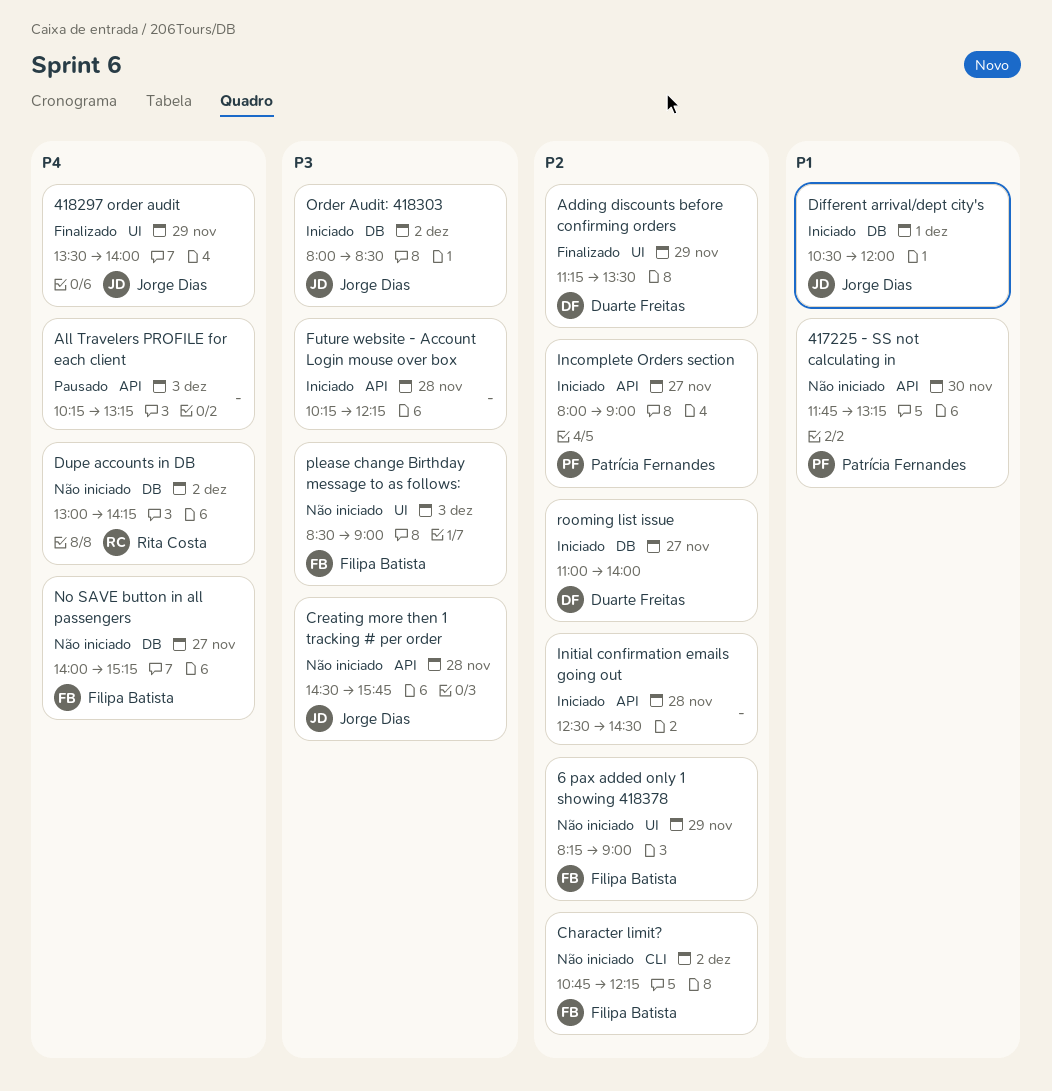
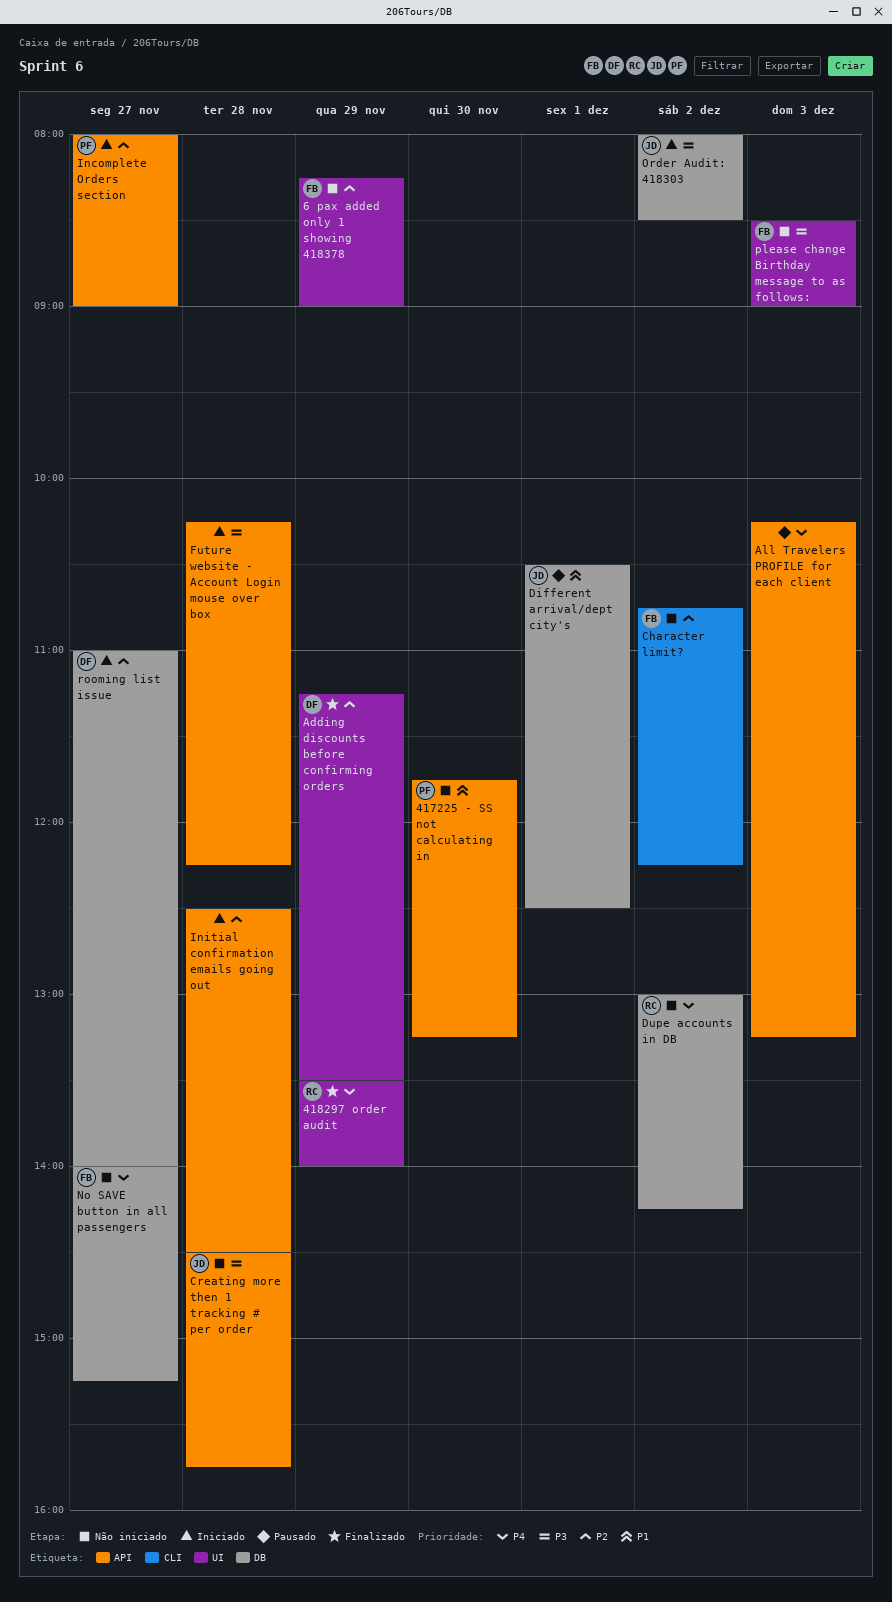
418297 order audit, owner: Jorge Dias -> Rita Costa
Different arrival/dept city's, status: Iniciado -> Pausado
Different arrival/dept city's, ends: 12:00 -> 12:30

